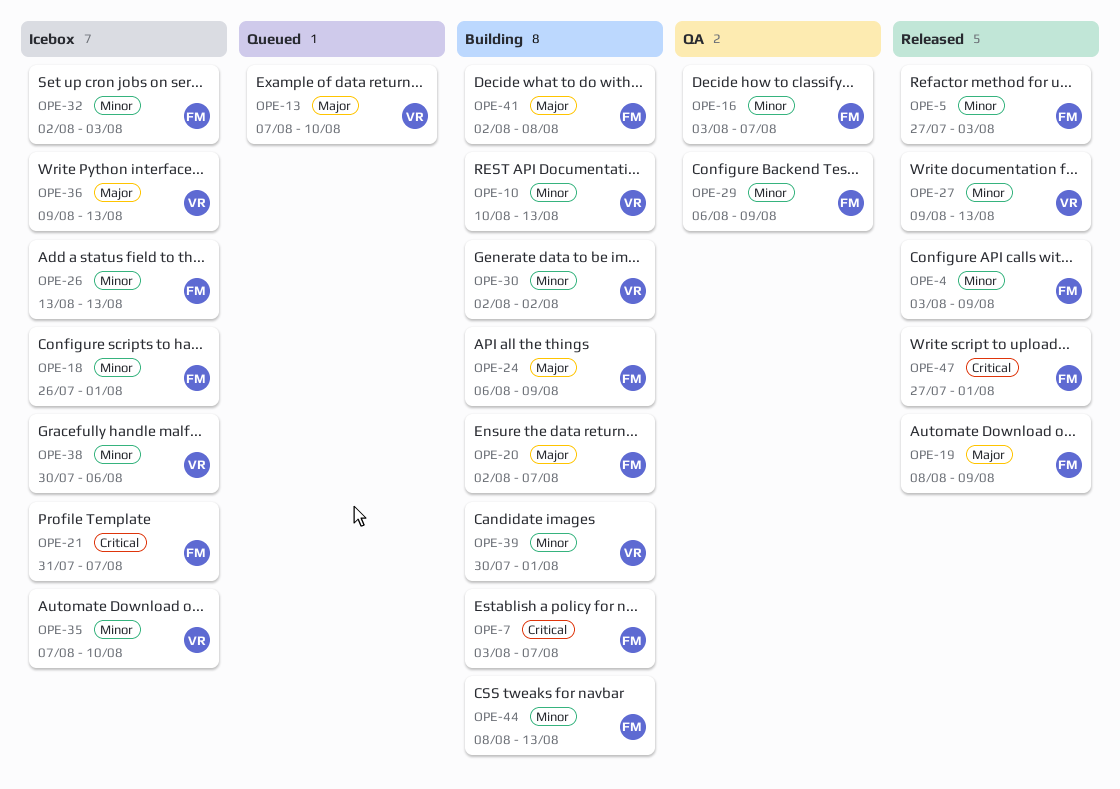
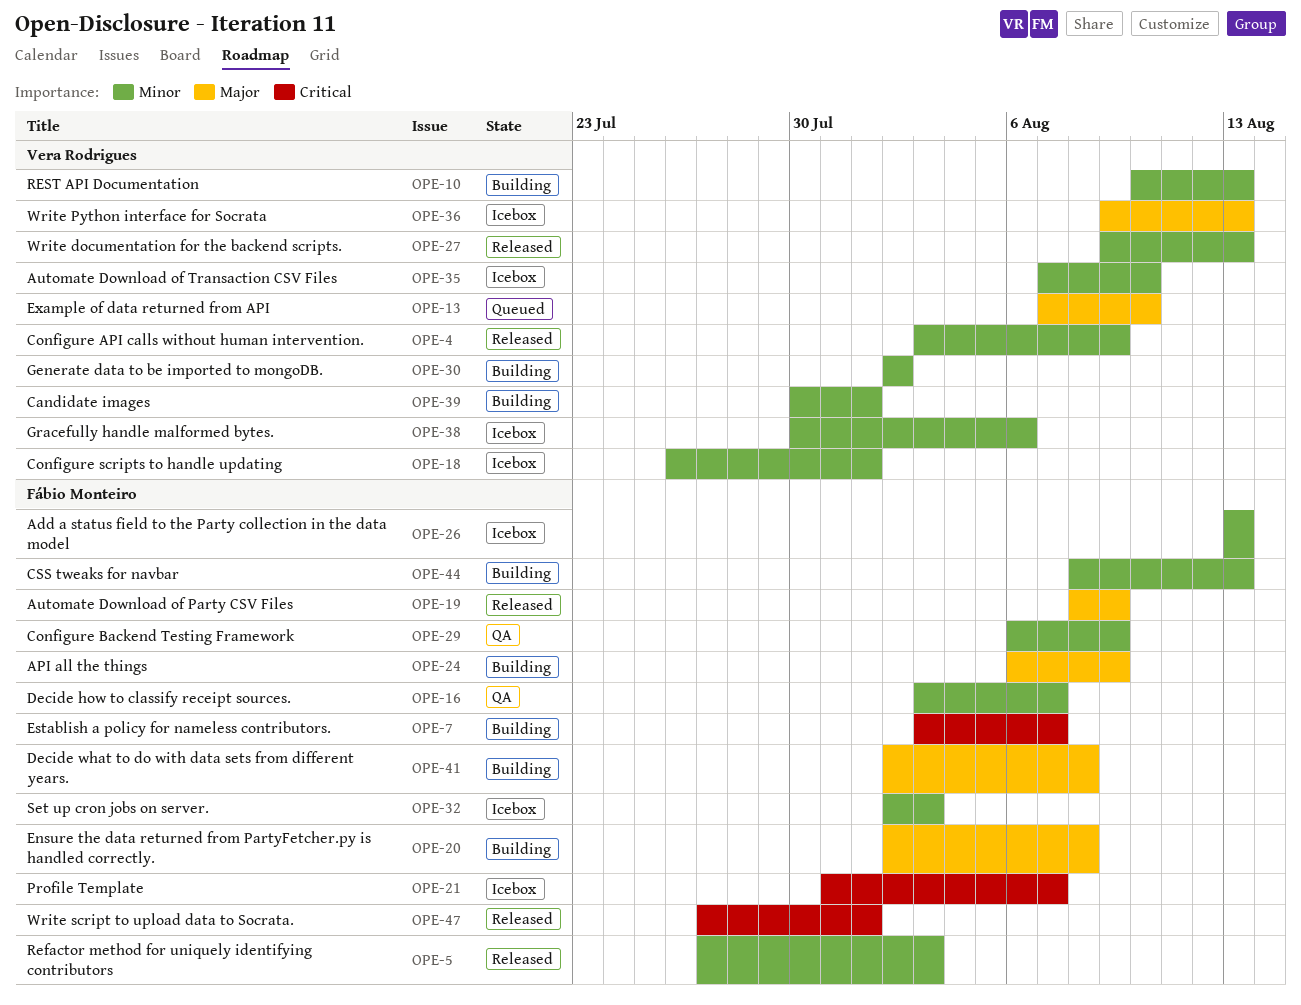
OPE-4, owner: Fábio Monteiro -> Vera Rodrigues
OPE-18, owner: Fábio Monteiro -> Vera Rodrigues
OPE-20, due: Aug 7 -> Aug 8

